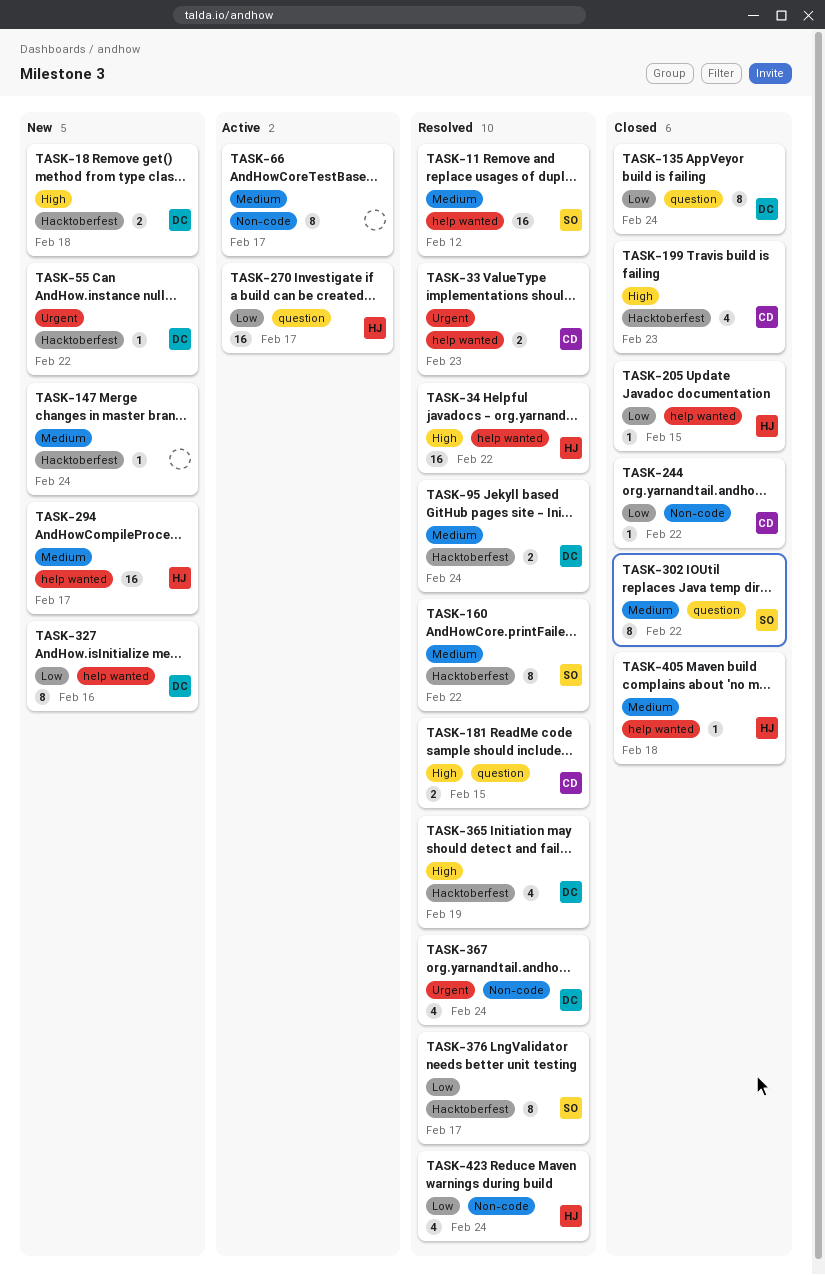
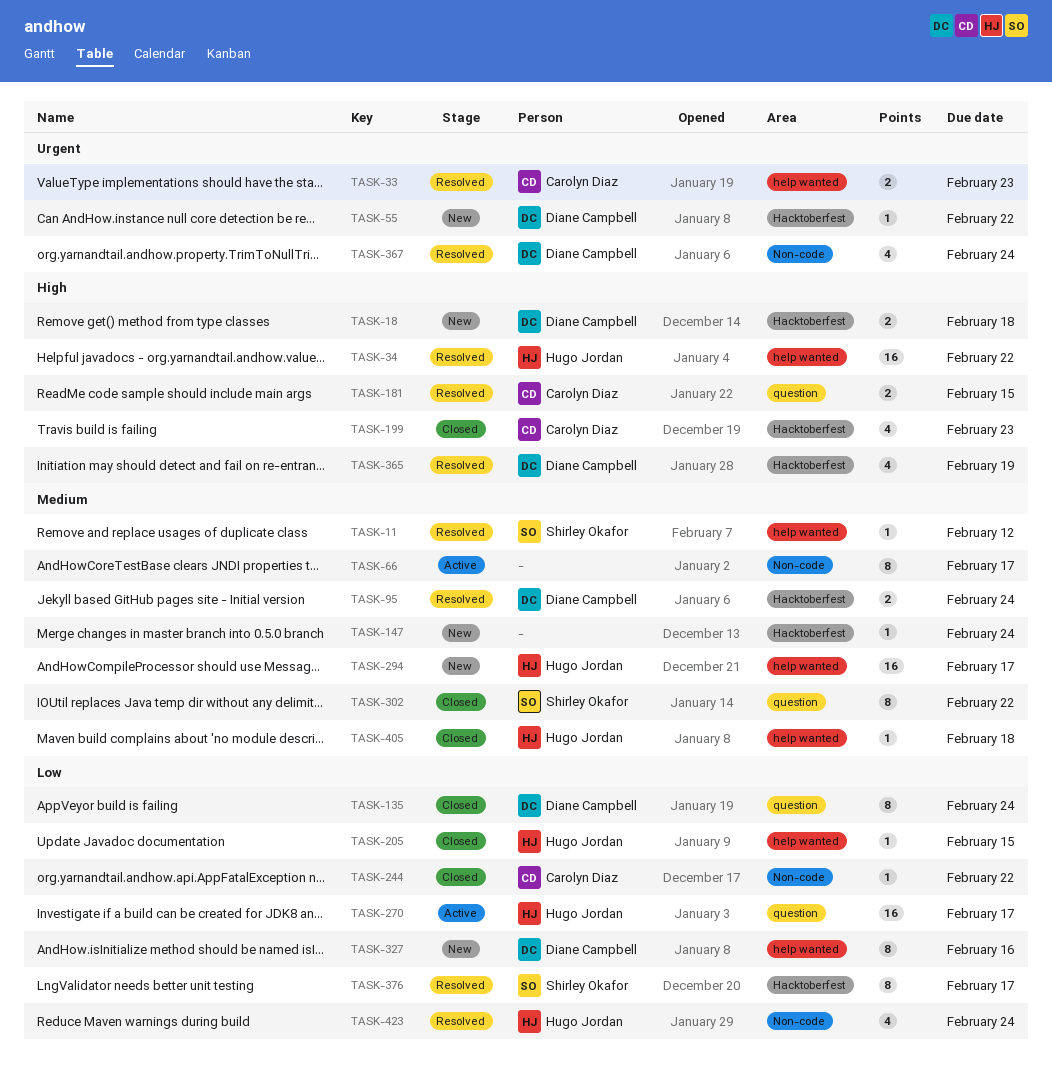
TASK-11, estimate: 16 -> 1
TASK-160: present -> none

